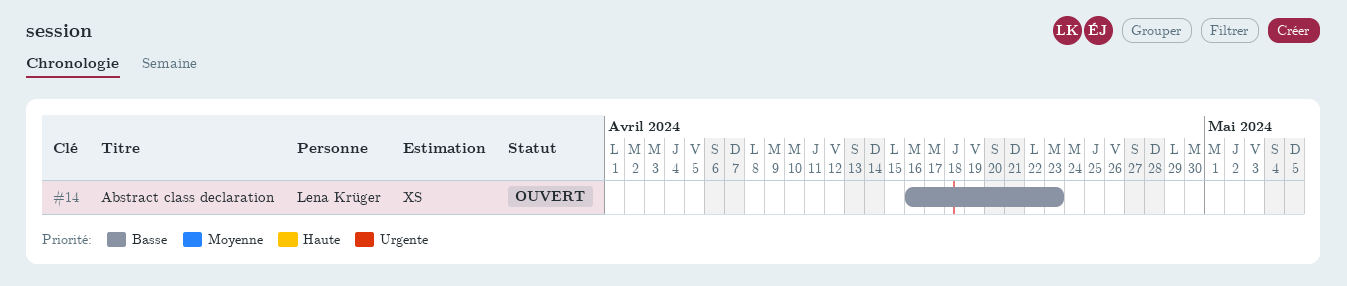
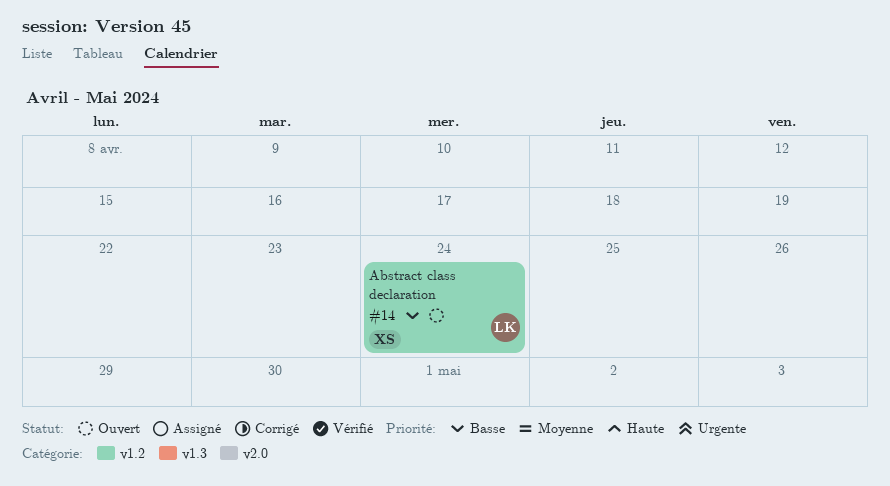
#14, due: Apr 23 -> Apr 24

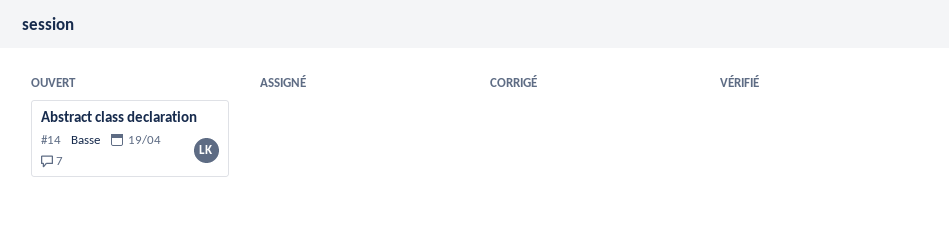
#14, due: Apr 24 -> Apr 19

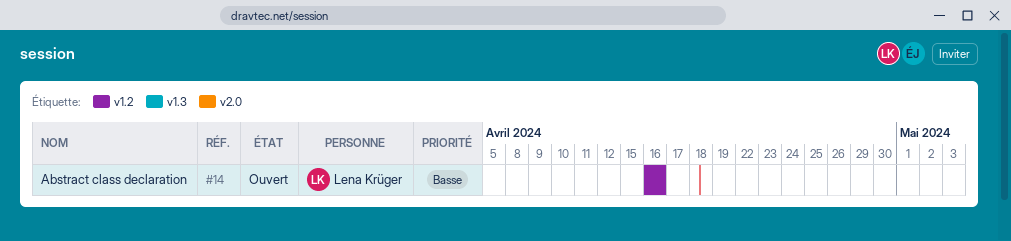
#14, due: Apr 19 -> Apr 16

